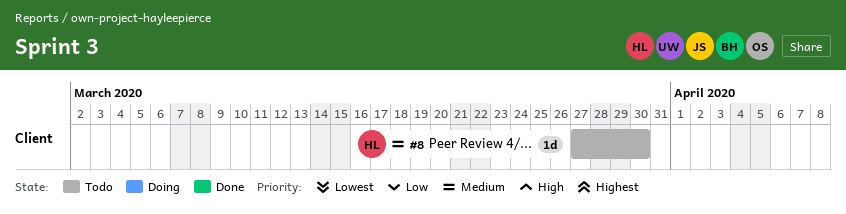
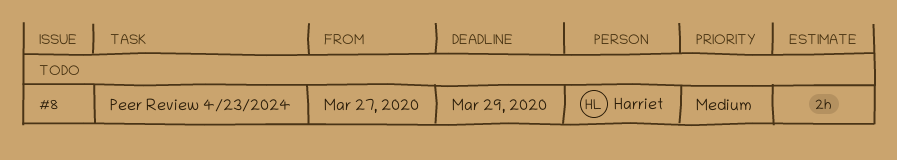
#8, estimate: 1d -> 2h
#8, due: Mar 30 -> Mar 29

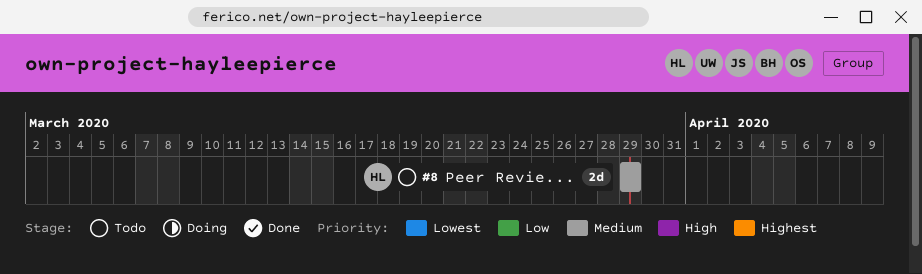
#8, estimate: 2h -> 2d
#8, start: Mar 27 -> Mar 29

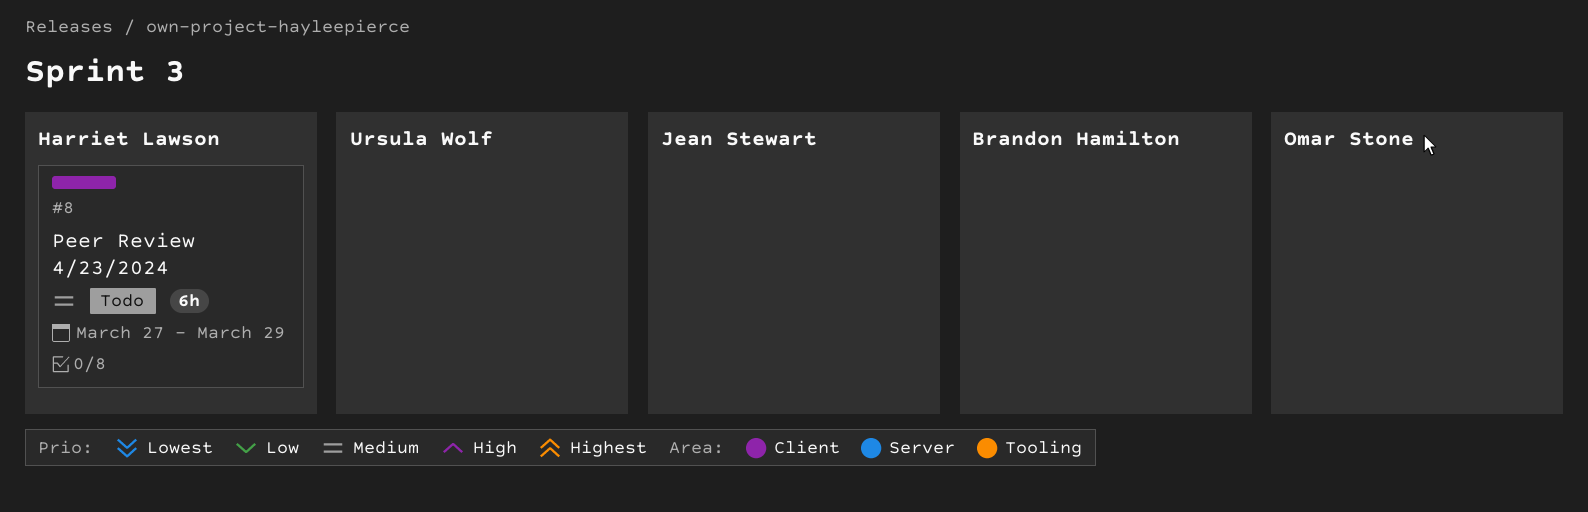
#8, estimate: 2d -> 6h
#8, start: Mar 29 -> Mar 27

